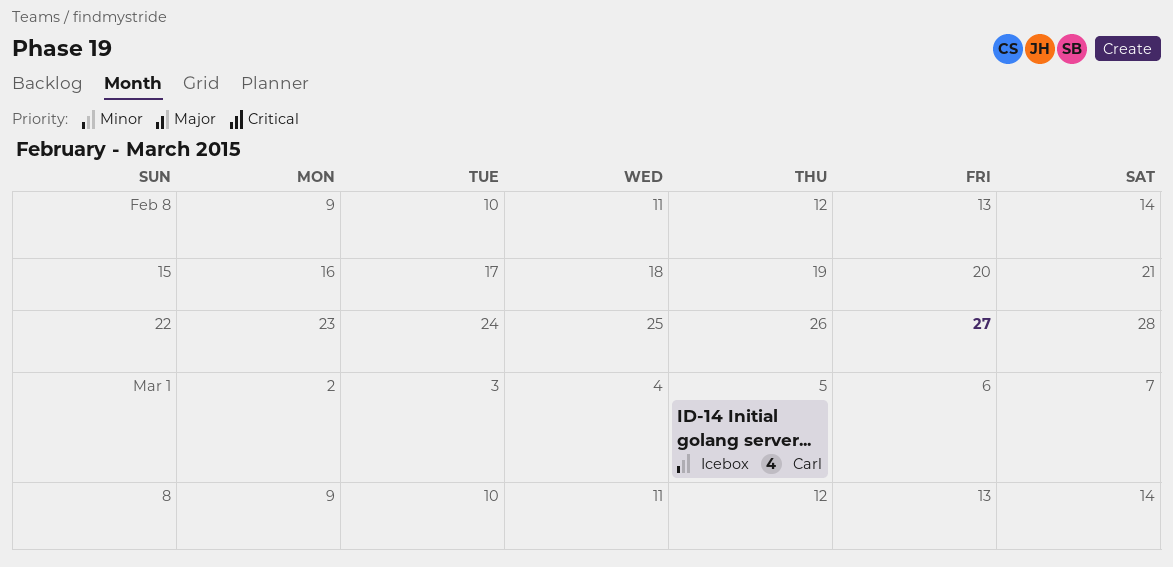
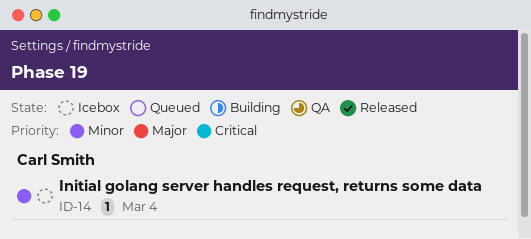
ID-14, estimate: 4 -> 1
ID-14, due: Mar 5 -> Mar 4

